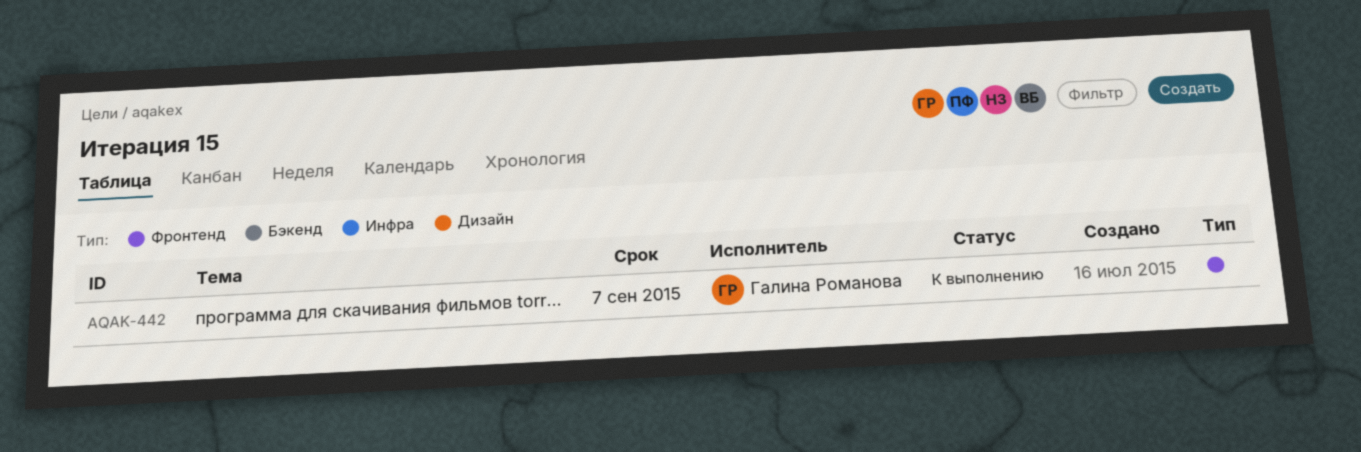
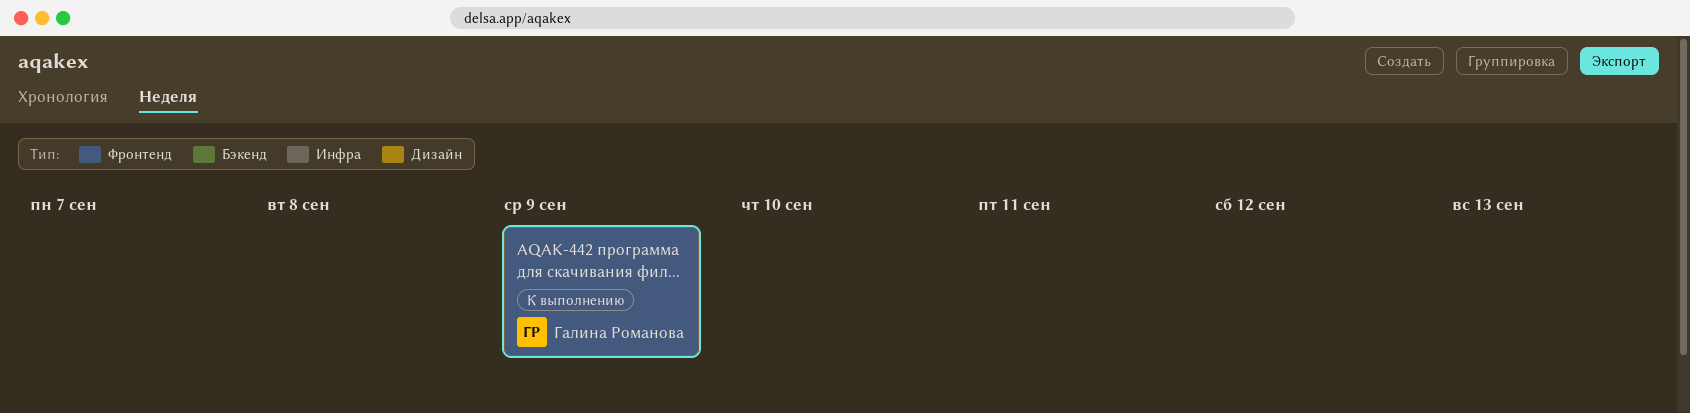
AQAK-442, due: Sep 7 -> Sep 9

